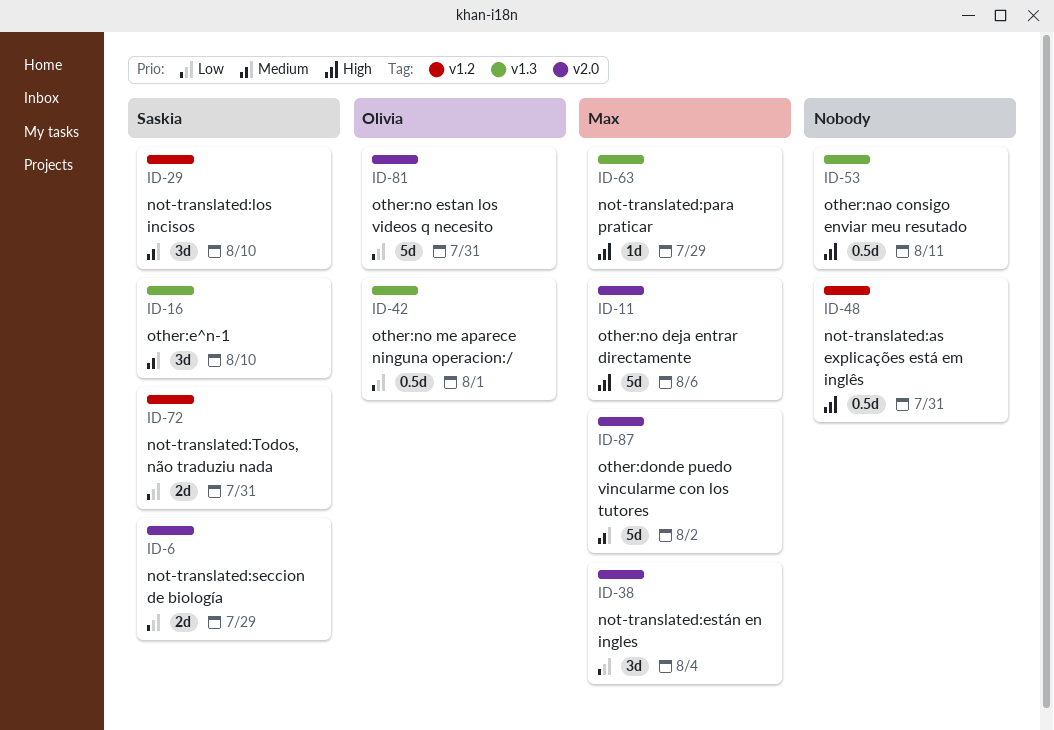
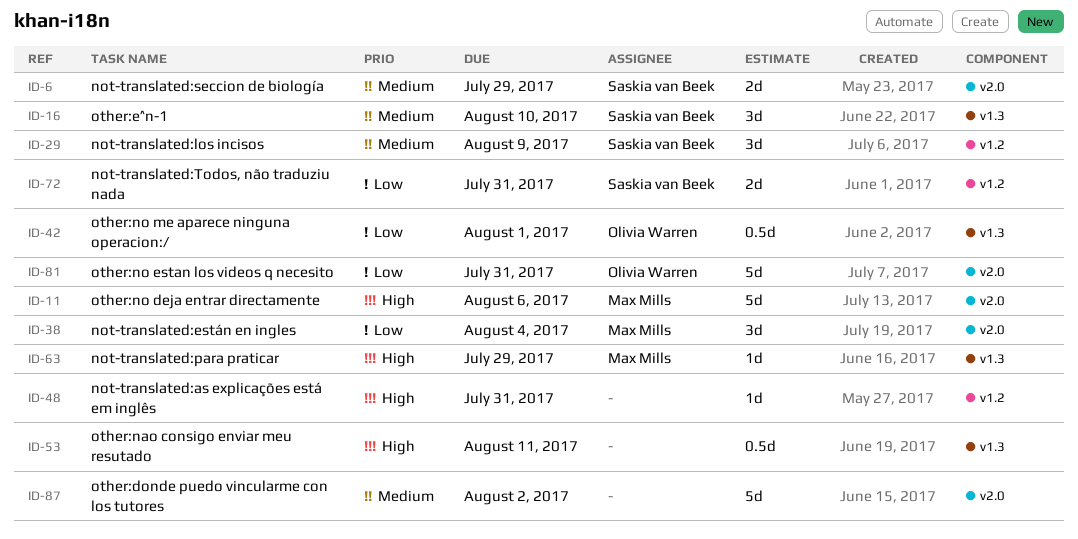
ID-6, priority: Low -> Medium
ID-29, due: Aug 10 -> Aug 9
ID-48, estimate: 0.5d -> 1d
ID-87, owner: Max Mills -> none

